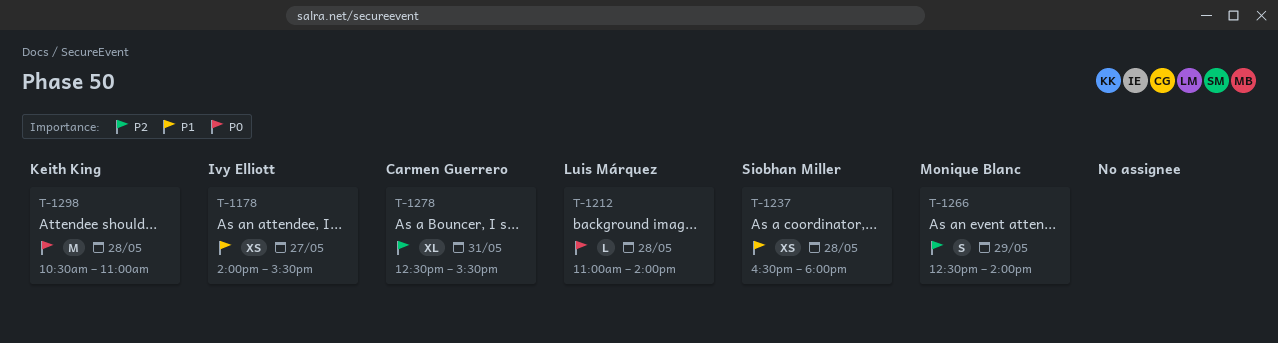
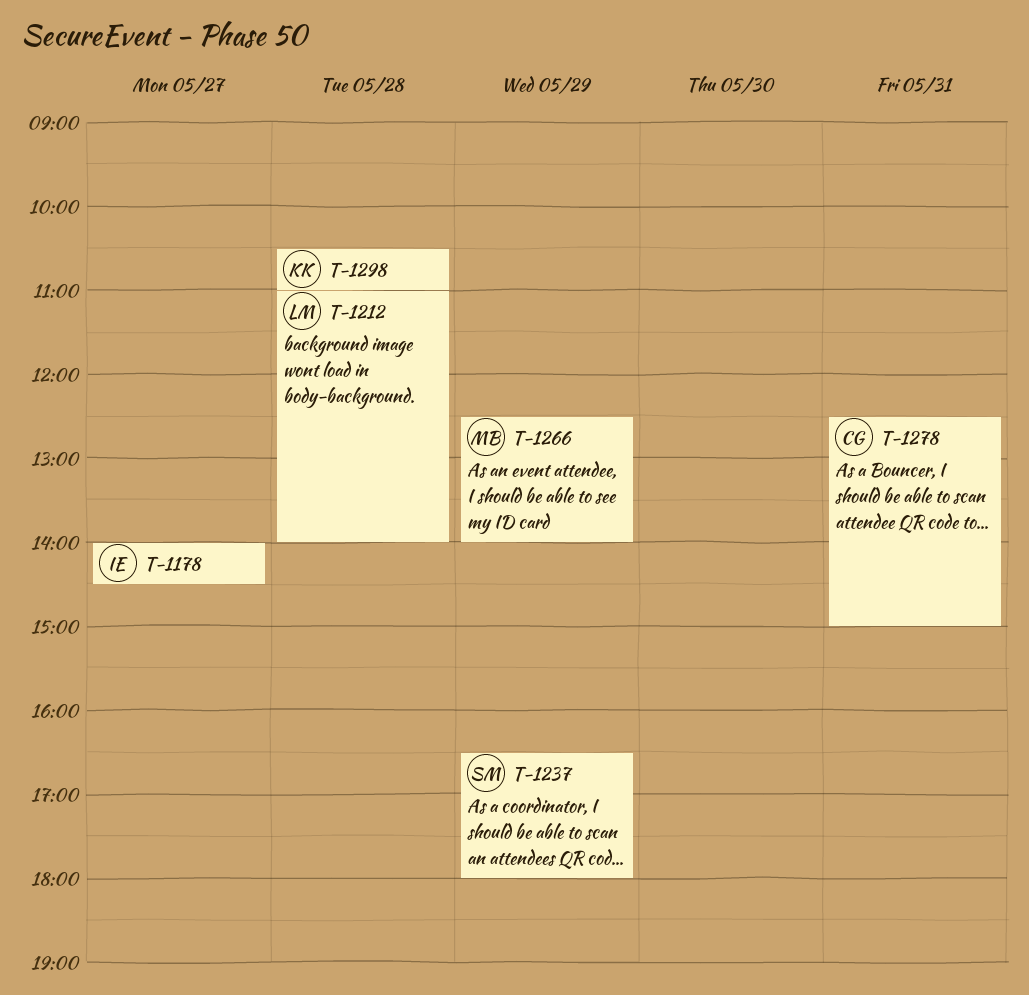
T-1178, ends: 15:30 -> 14:30
T-1237, day: May 28 -> May 29
T-1278, ends: 15:30 -> 15:00

